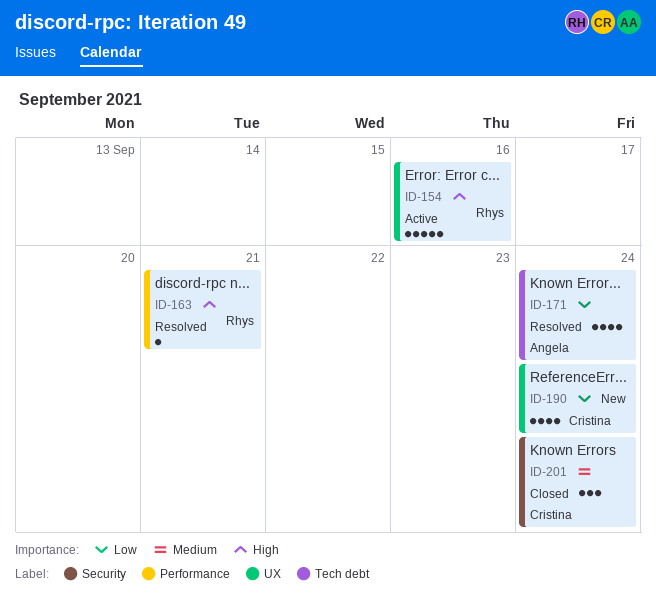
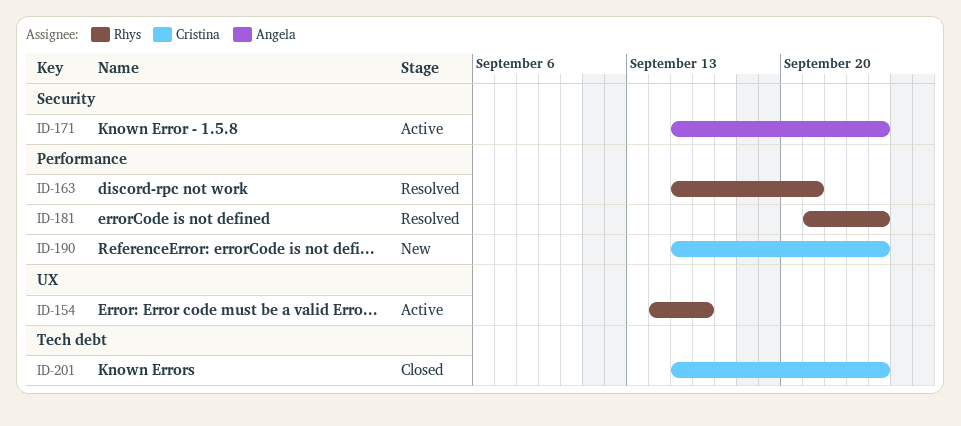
ID-171, status: Resolved -> Active
ID-171, label: Tech debt -> Security
ID-181: none -> present
ID-190, label: UX -> Performance
ID-201, label: Security -> Tech debt

